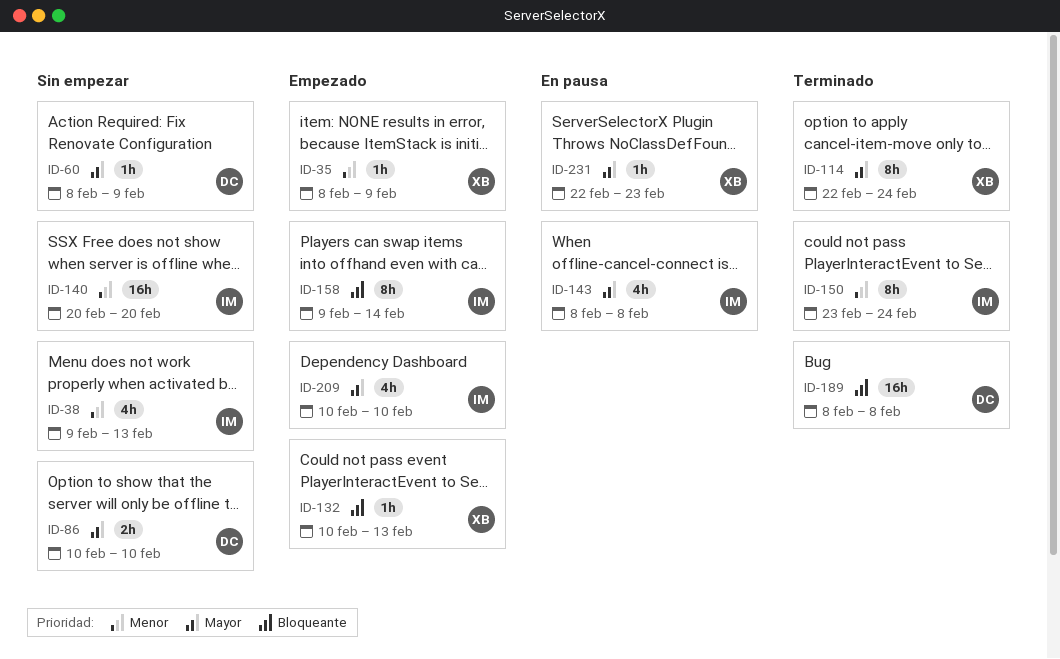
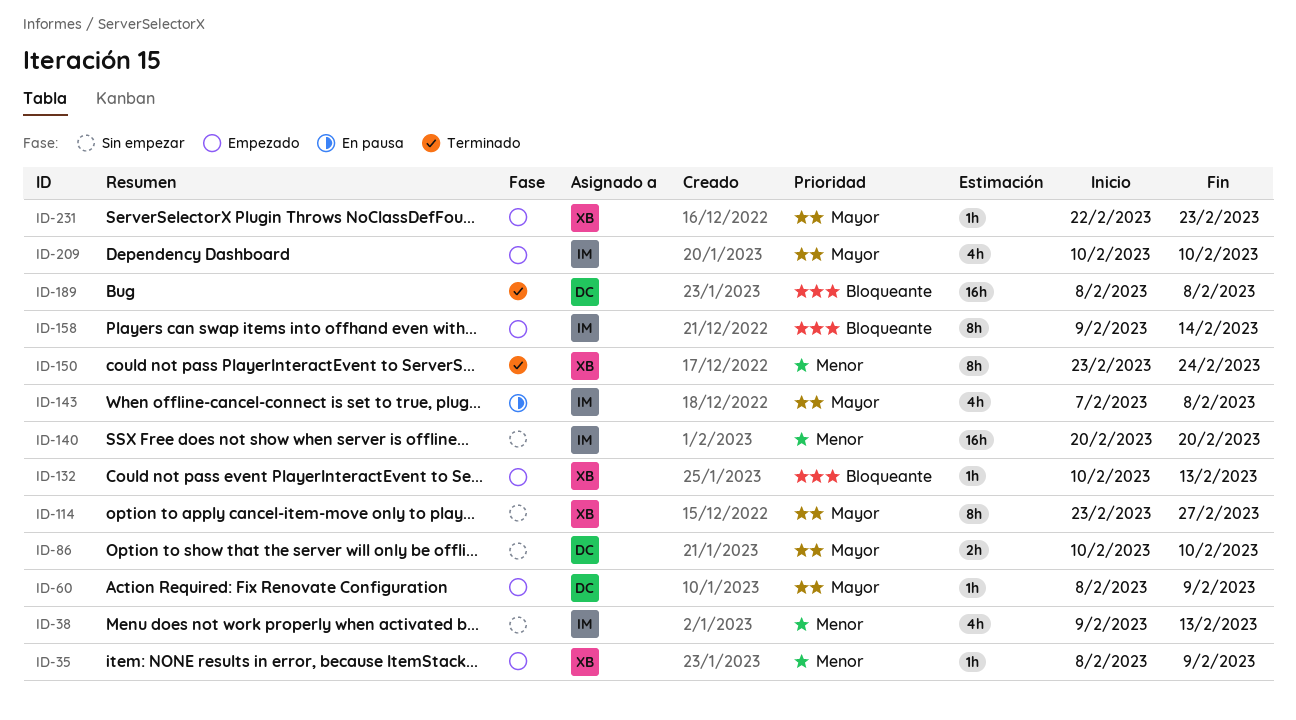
ID-60, status: Sin empezar -> Empezado
ID-114, status: Terminado -> Sin empezar
ID-114, start: Feb 22 -> Feb 23
ID-114, due: Feb 24 -> Feb 27
ID-143, start: Feb 8 -> Feb 7
ID-150, owner: IM -> XB
ID-231, status: En pausa -> Empezado

